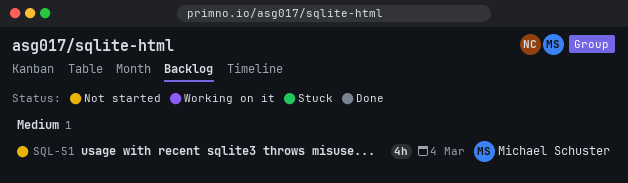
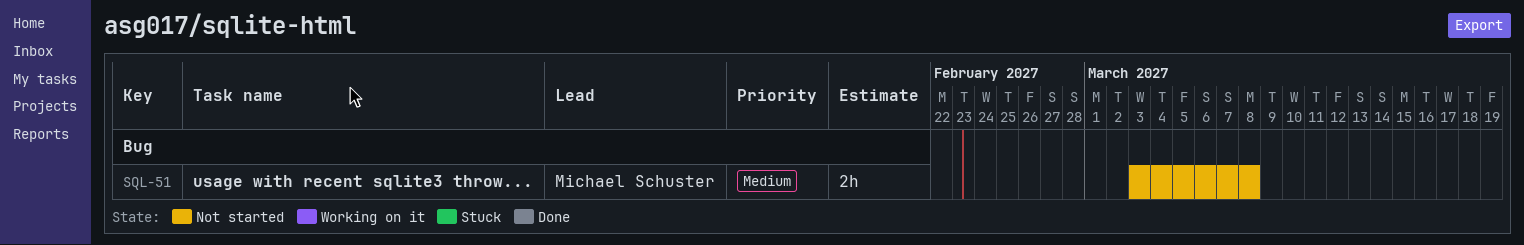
SQL-51, estimate: 4h -> 2h
SQL-51, due: Mar 4 -> Mar 8

